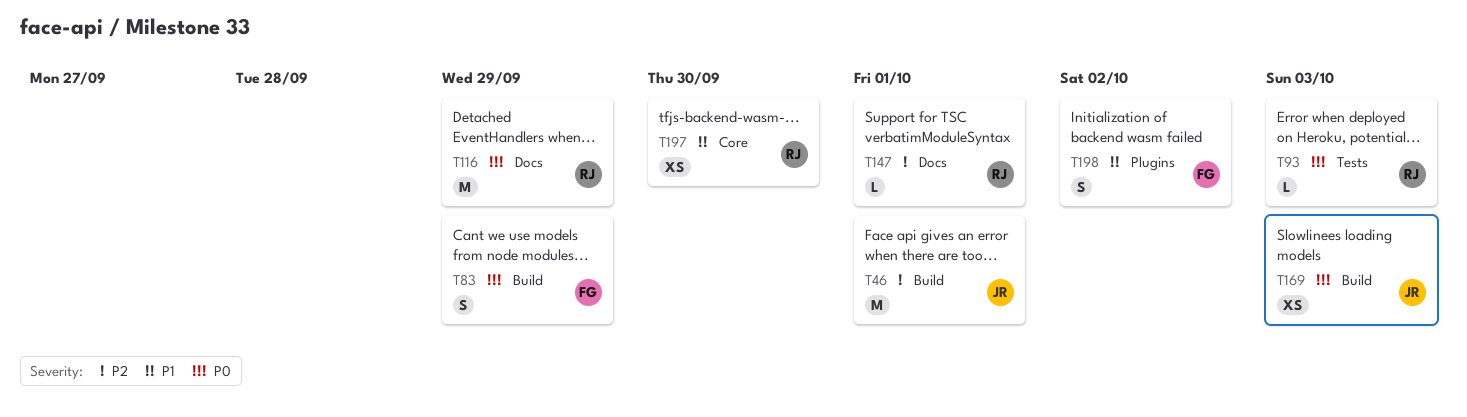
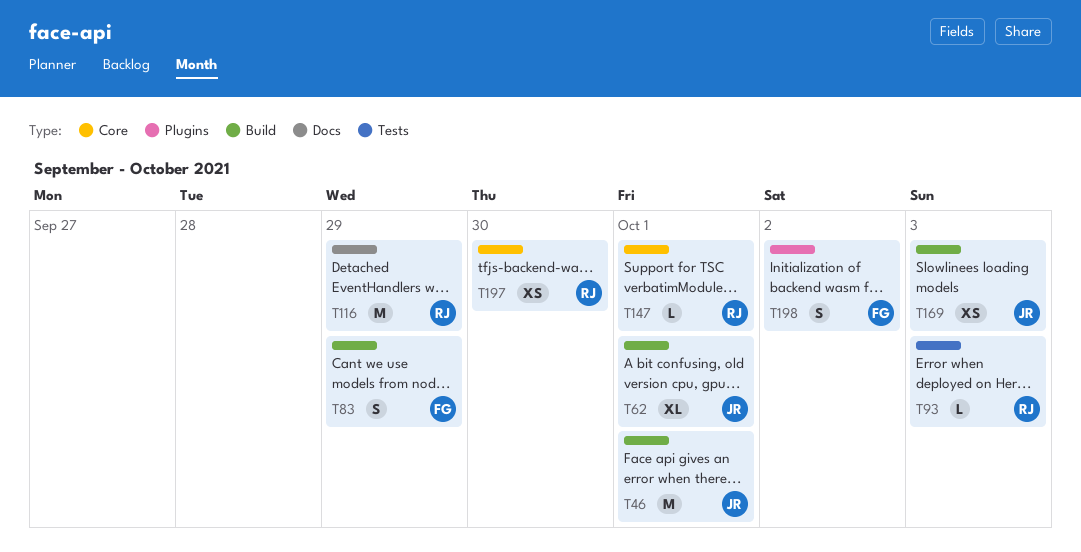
T62: none -> present
T147, label: Docs -> Core

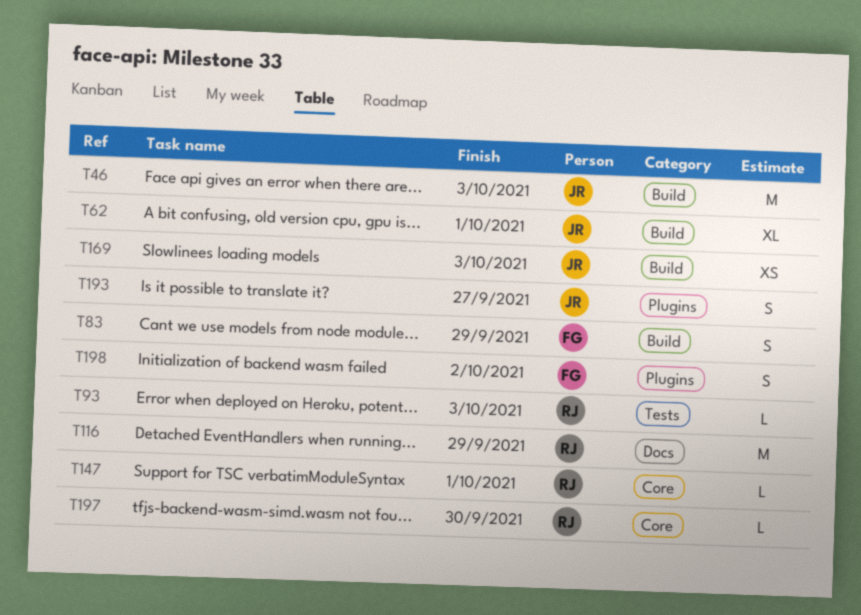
T46, due: Oct 1 -> Oct 3
T193: none -> present
T197, estimate: XS -> L

